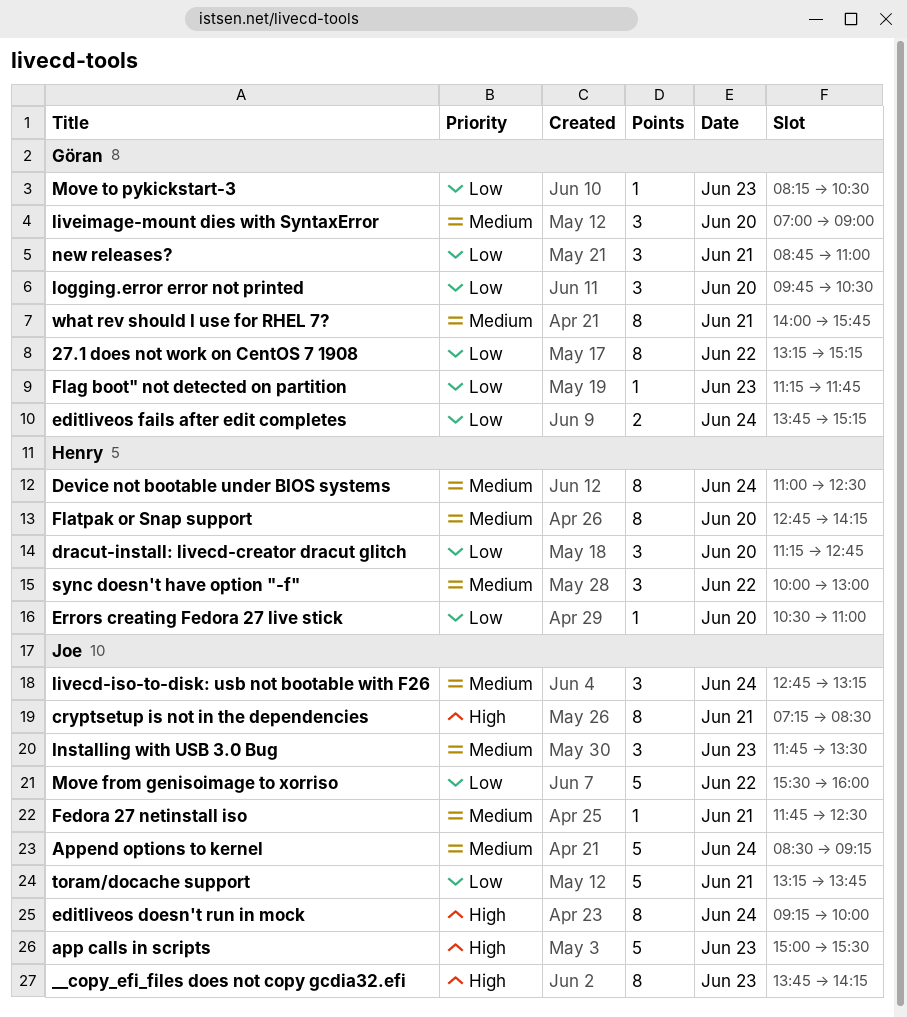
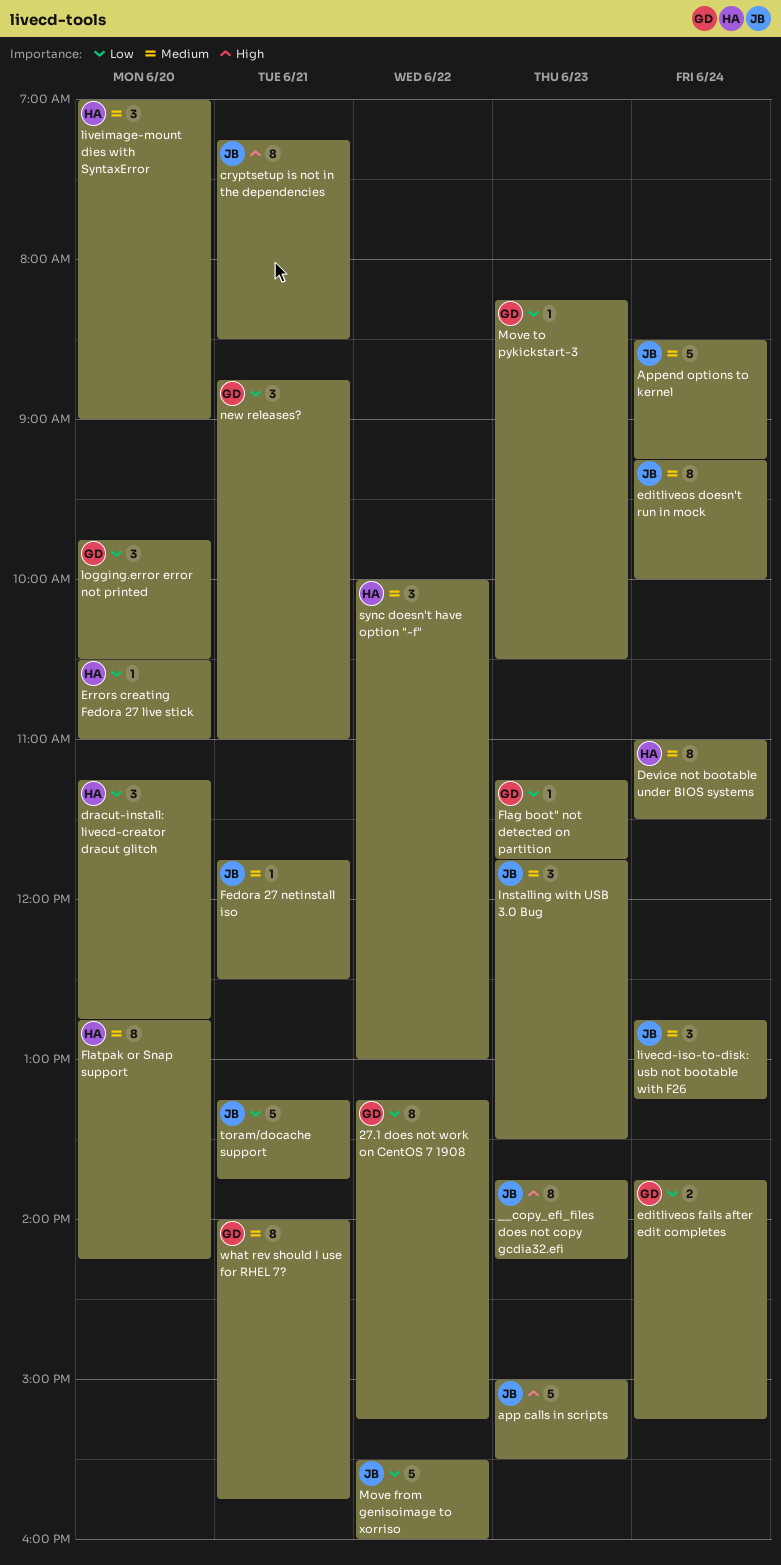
Device not bootable under BIOS systems, ends: 12:30 -> 11:30
editliveos doesn't run in mock, priority: High -> Medium
liveimage-mount dies with SyntaxError, owner: Göran -> Henry

